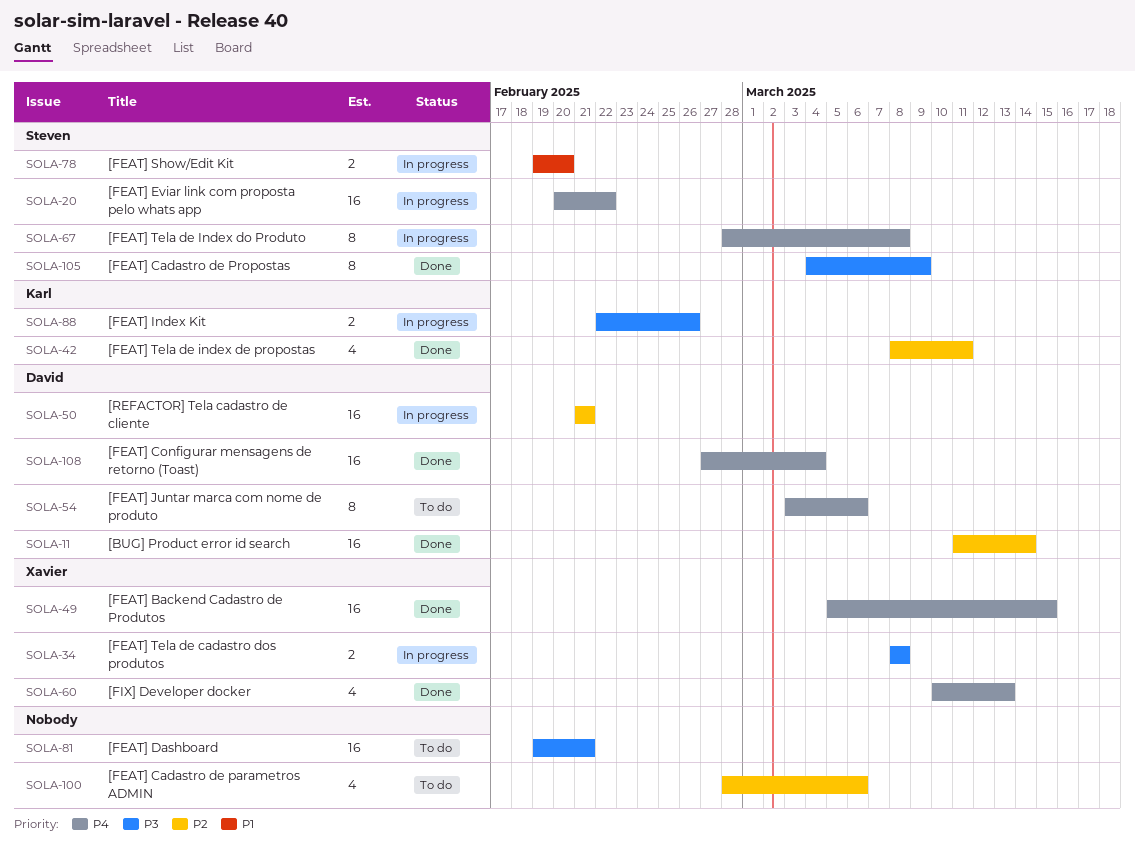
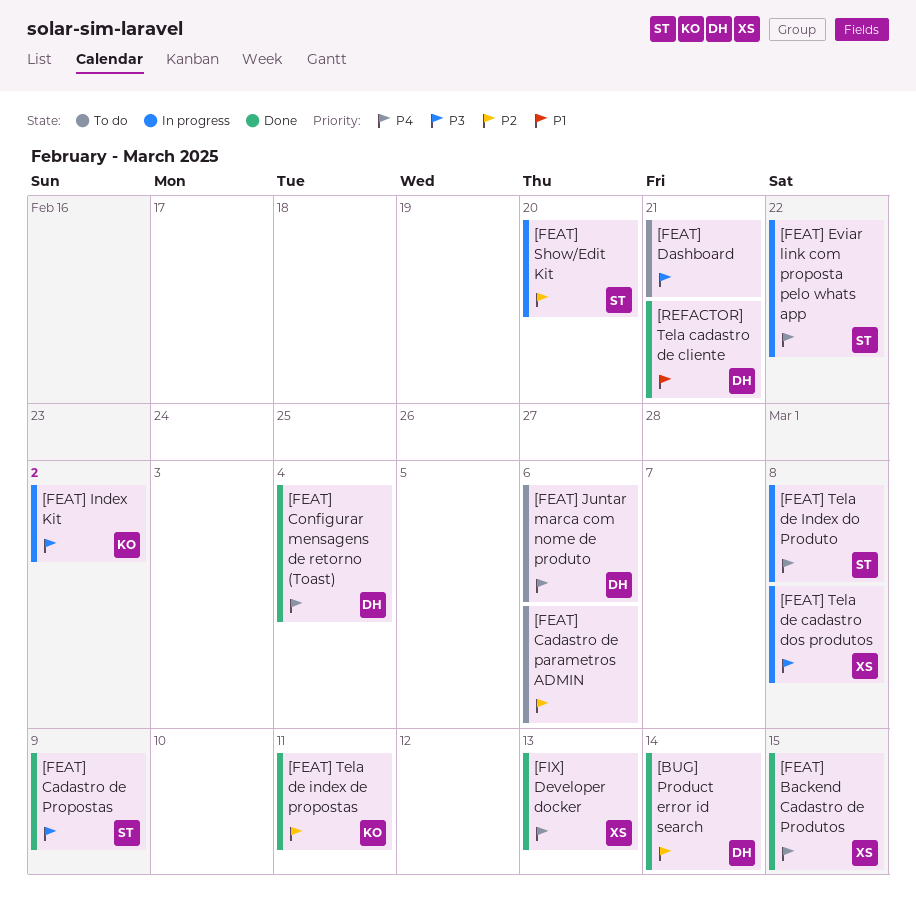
[FEAT] Index Kit, due: Feb 26 -> Mar 2
[FEAT] Show/Edit Kit, priority: P1 -> P2
[REFACTOR] Tela cadastro de cliente, status: In progress -> Done
[REFACTOR] Tela cadastro de cliente, priority: P2 -> P1

